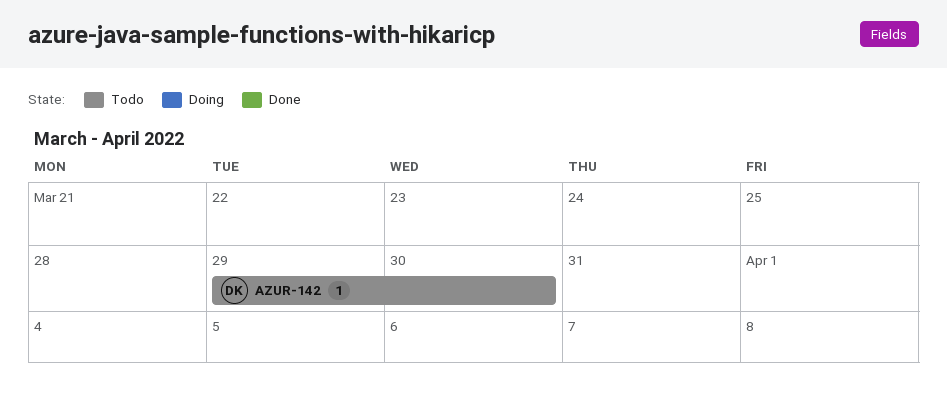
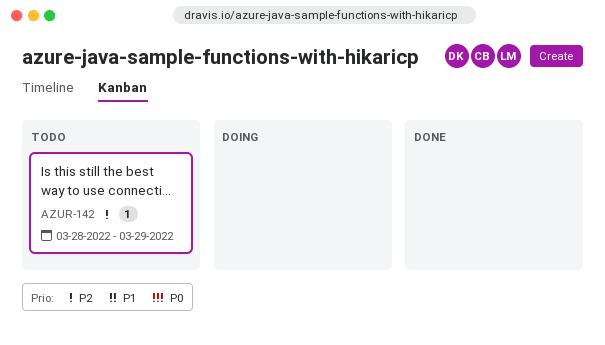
AZUR-142, start: Mar 29 -> Mar 28
AZUR-142, due: Mar 30 -> Mar 29

